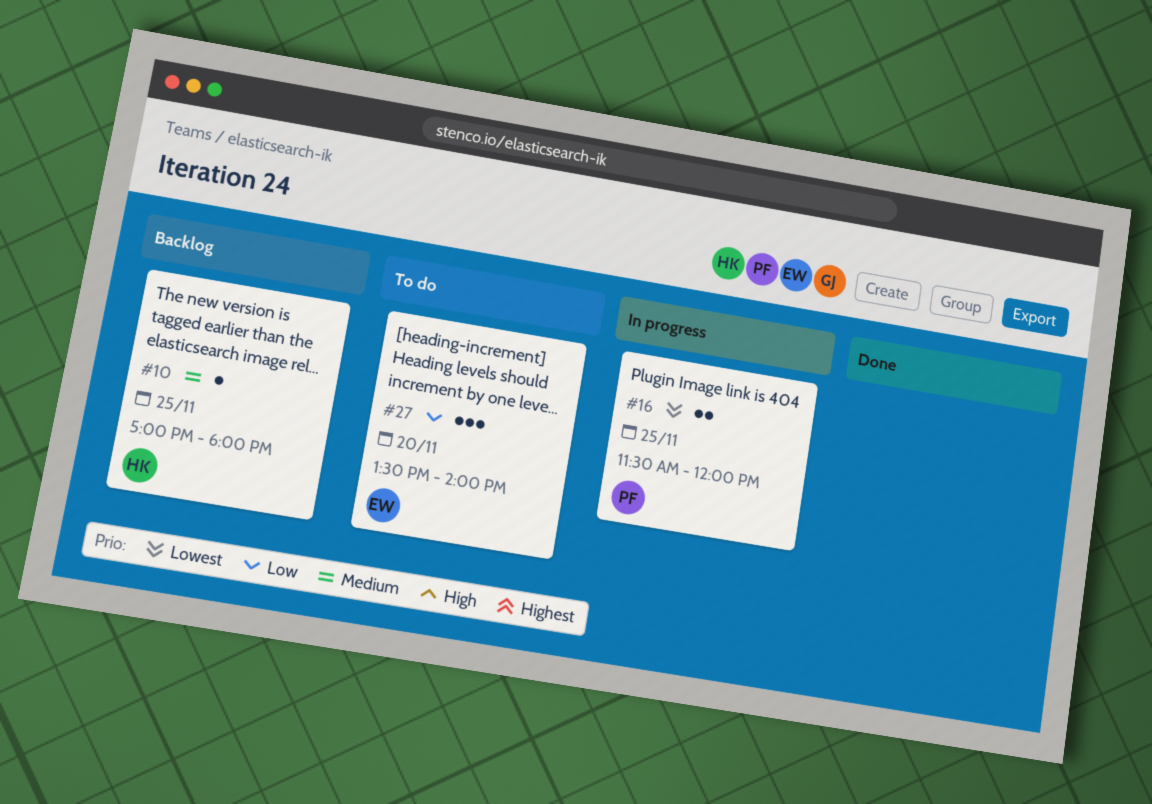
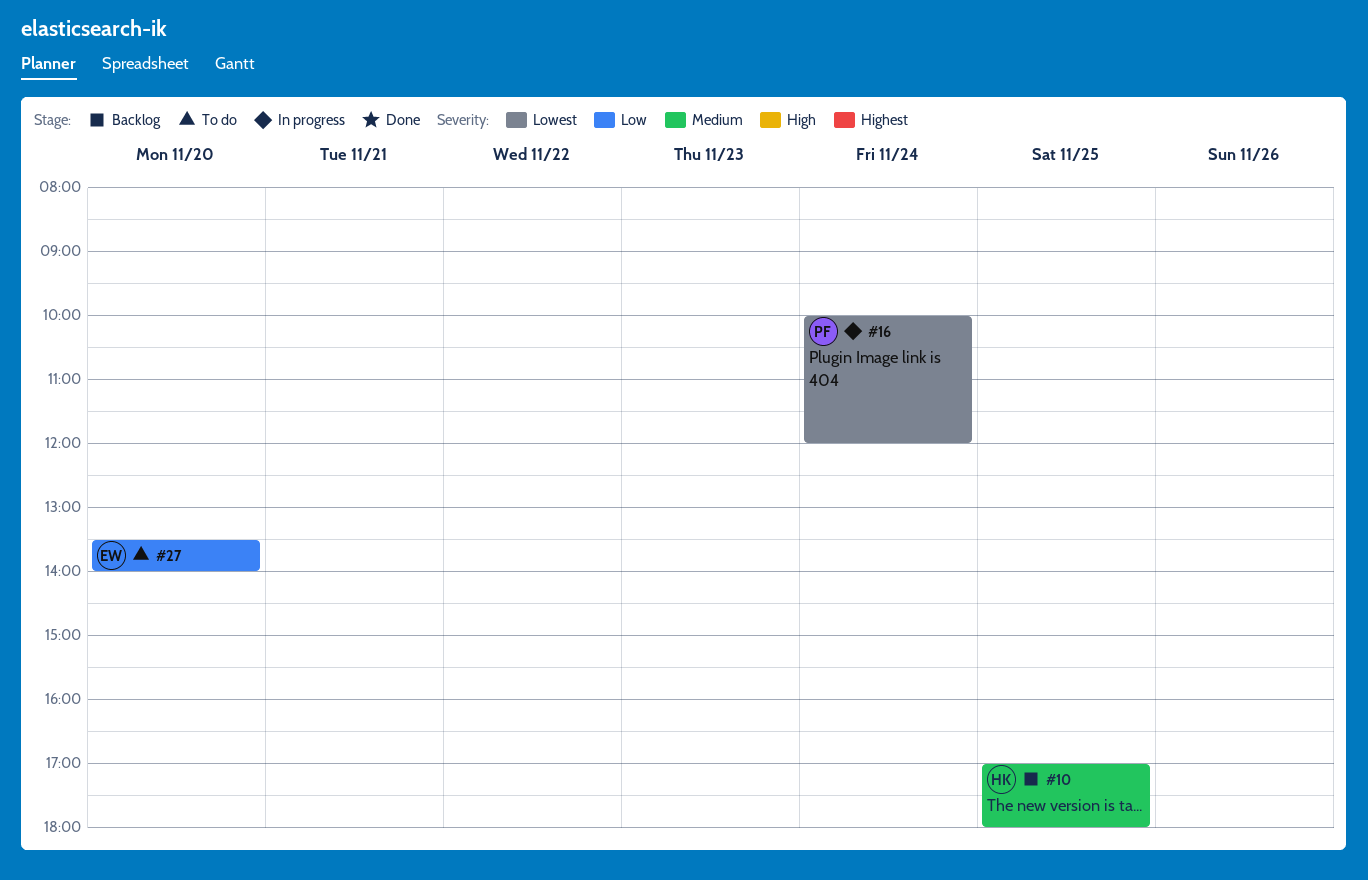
#16, day: Nov 25 -> Nov 24
#16, begins: 11:30 -> 10:00

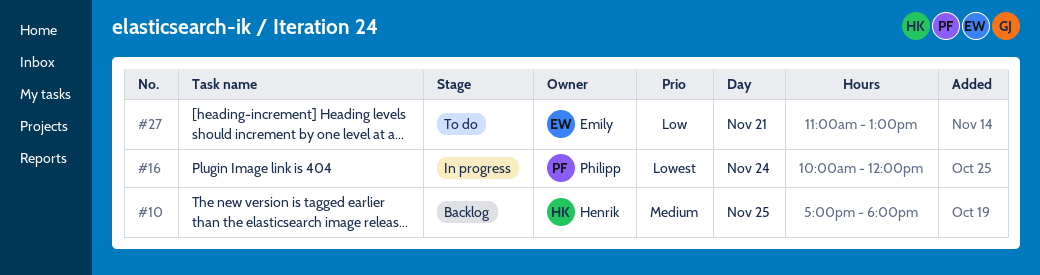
#27, day: Nov 20 -> Nov 21
#27, begins: 13:30 -> 11:00
#27, ends: 14:00 -> 13:00

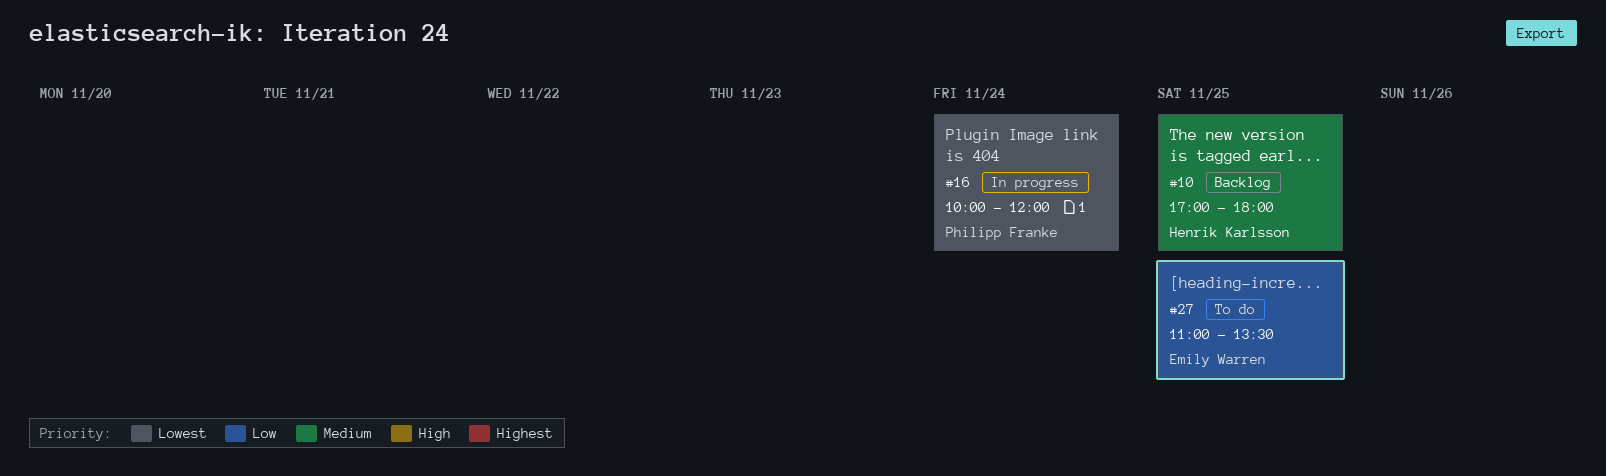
#27, day: Nov 21 -> Nov 25
#27, ends: 13:00 -> 13:30

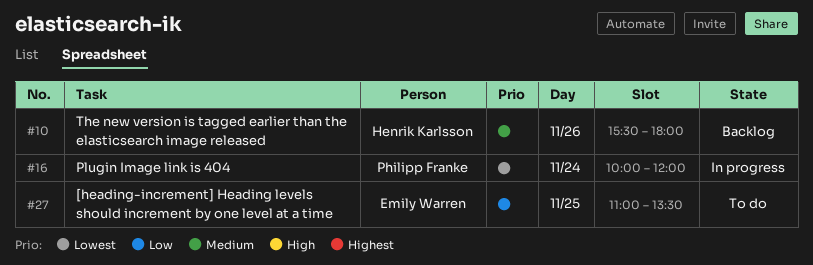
#10, day: Nov 25 -> Nov 26
#10, begins: 17:00 -> 15:30

